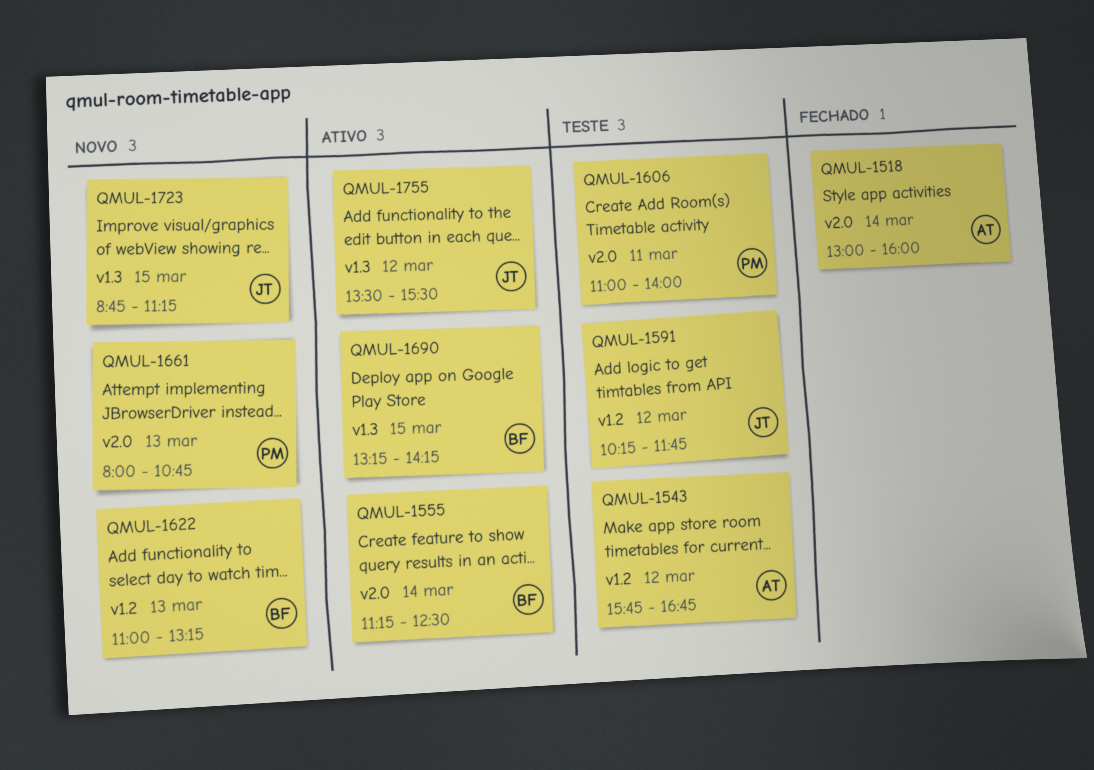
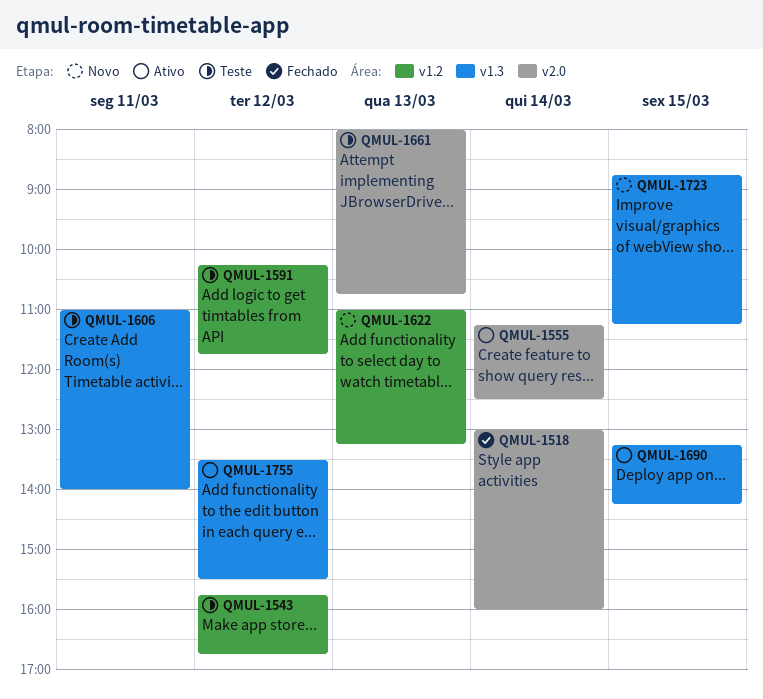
QMUL-1606, label: v2.0 -> v1.3
QMUL-1661, status: Novo -> Teste

